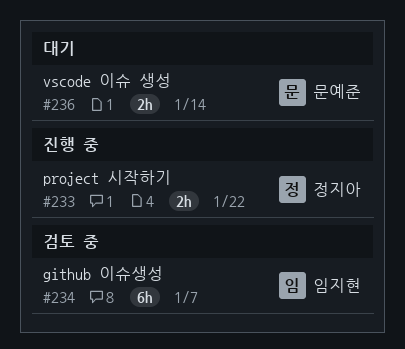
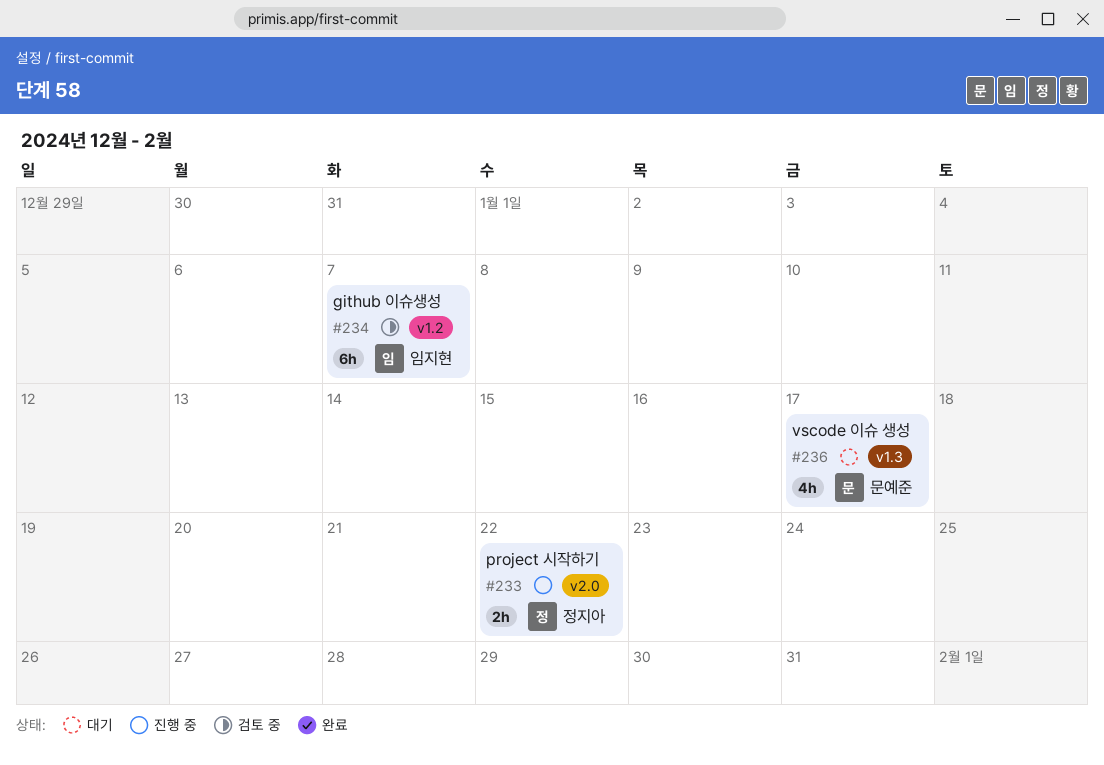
#236, estimate: 2h -> 4h
#236, due: Jan 14 -> Jan 17

